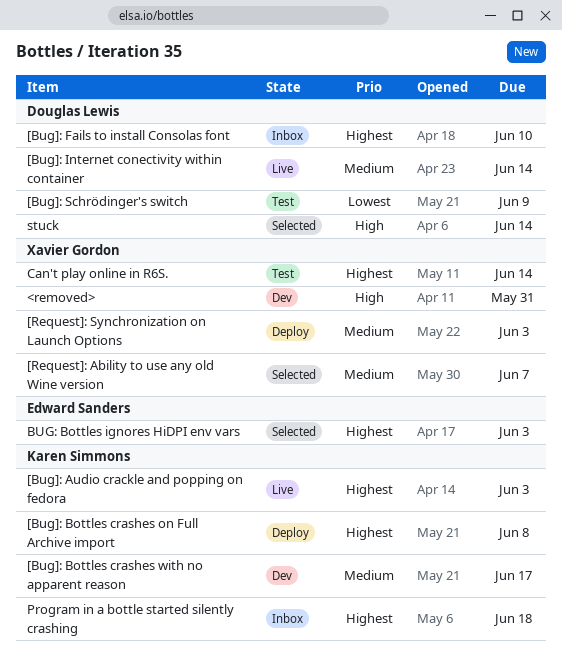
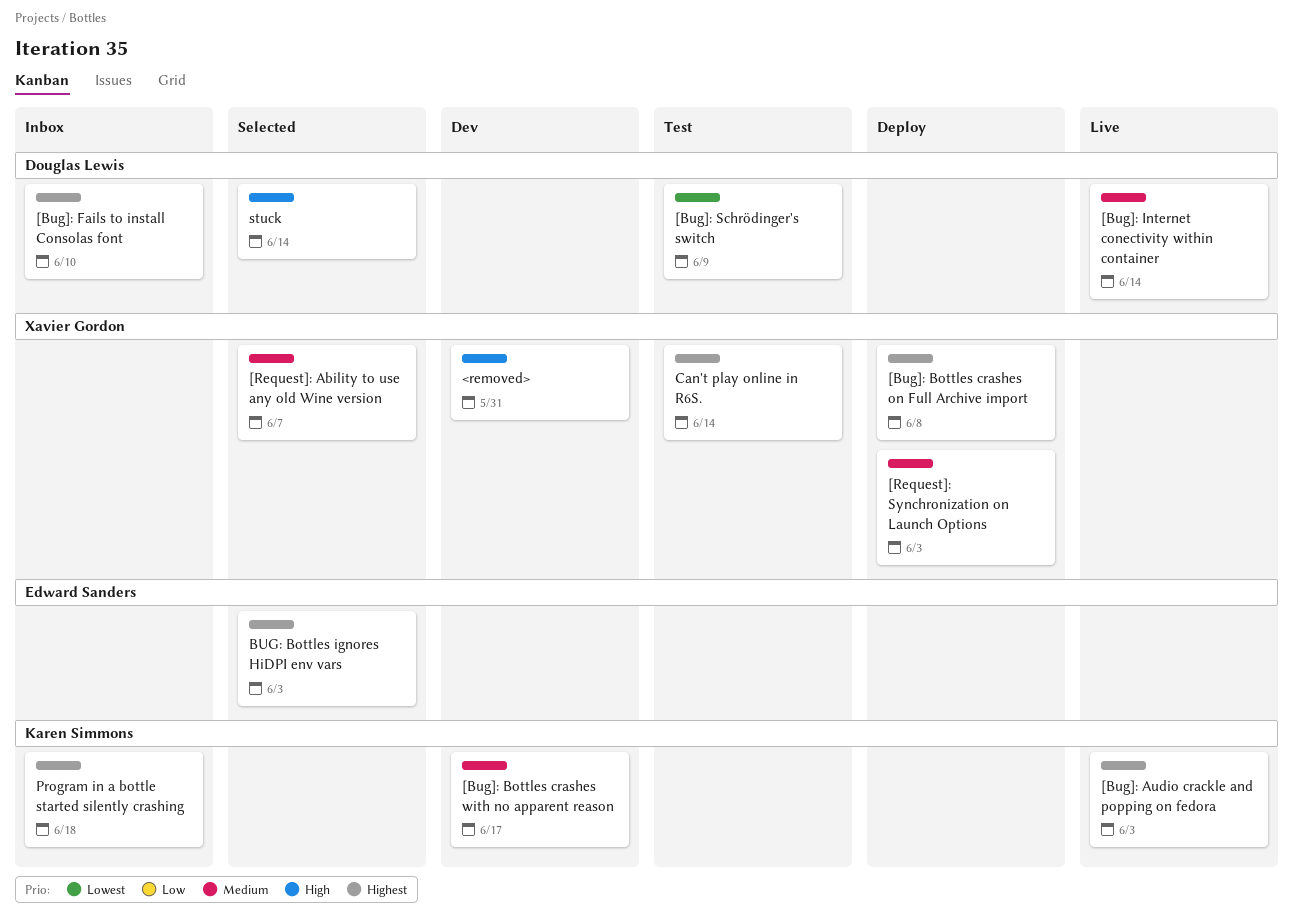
[Bug]: Bottles crashes on Full Archive import, owner: Karen Simmons -> Xavier Gordon

